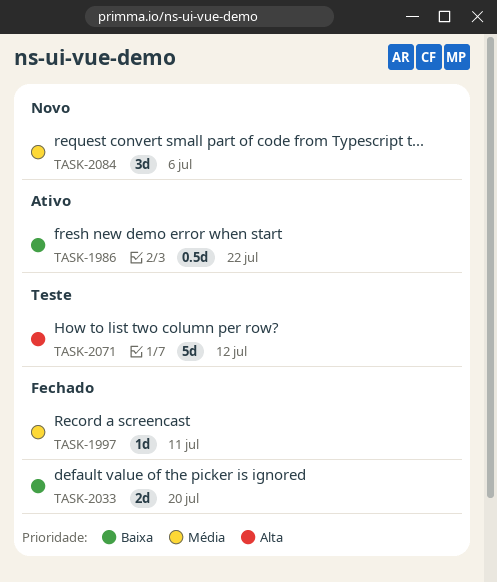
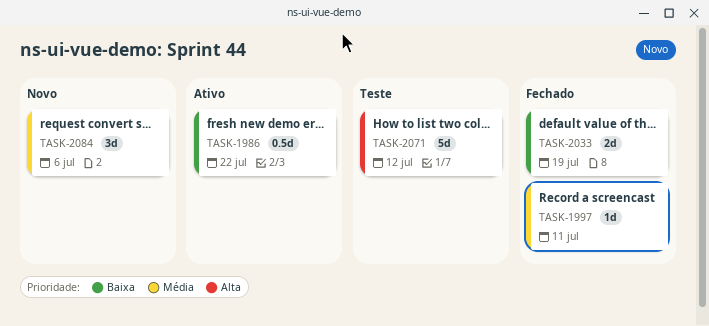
TASK-2033, due: Jul 20 -> Jul 19

